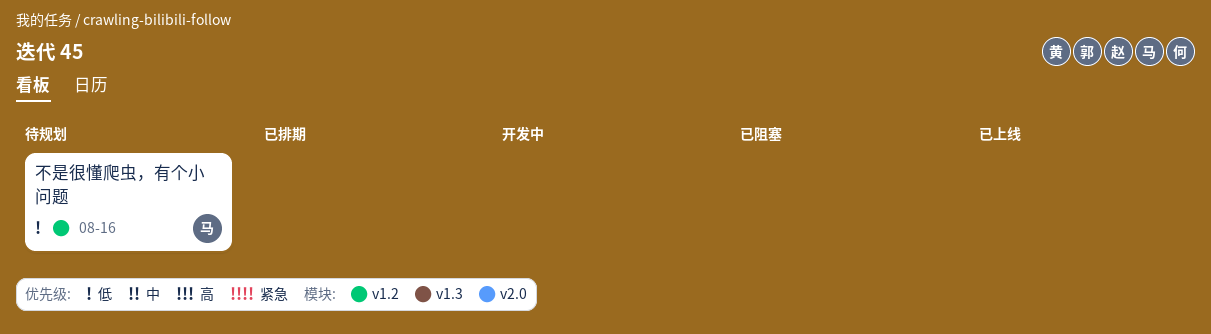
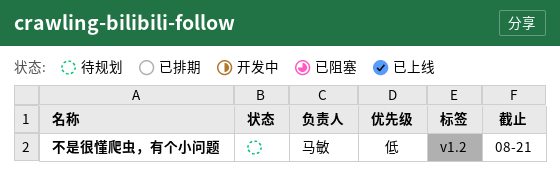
不是很懂爬虫，有个小问题, due: Aug 16 -> Aug 21

